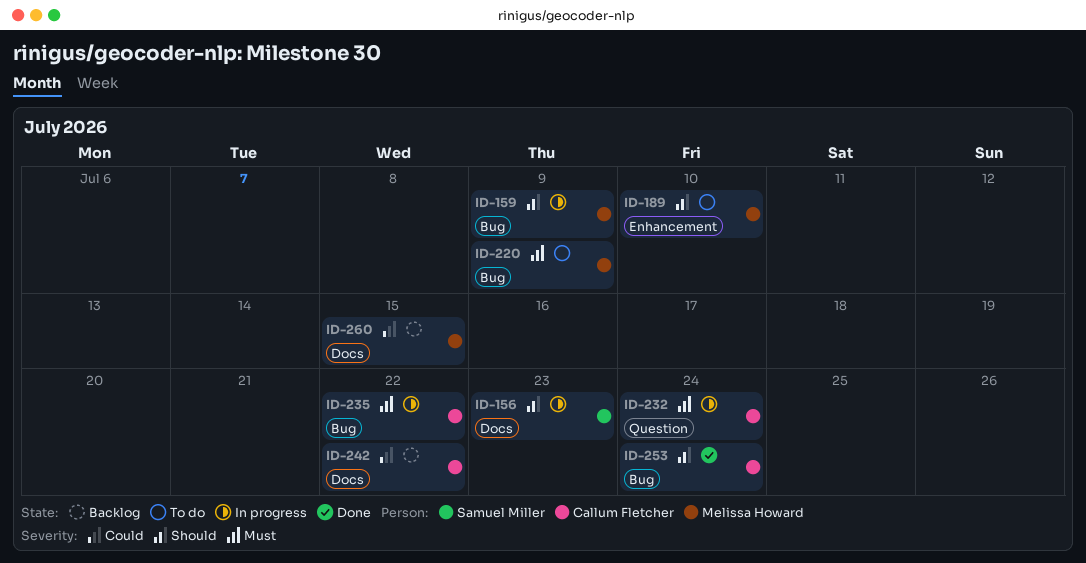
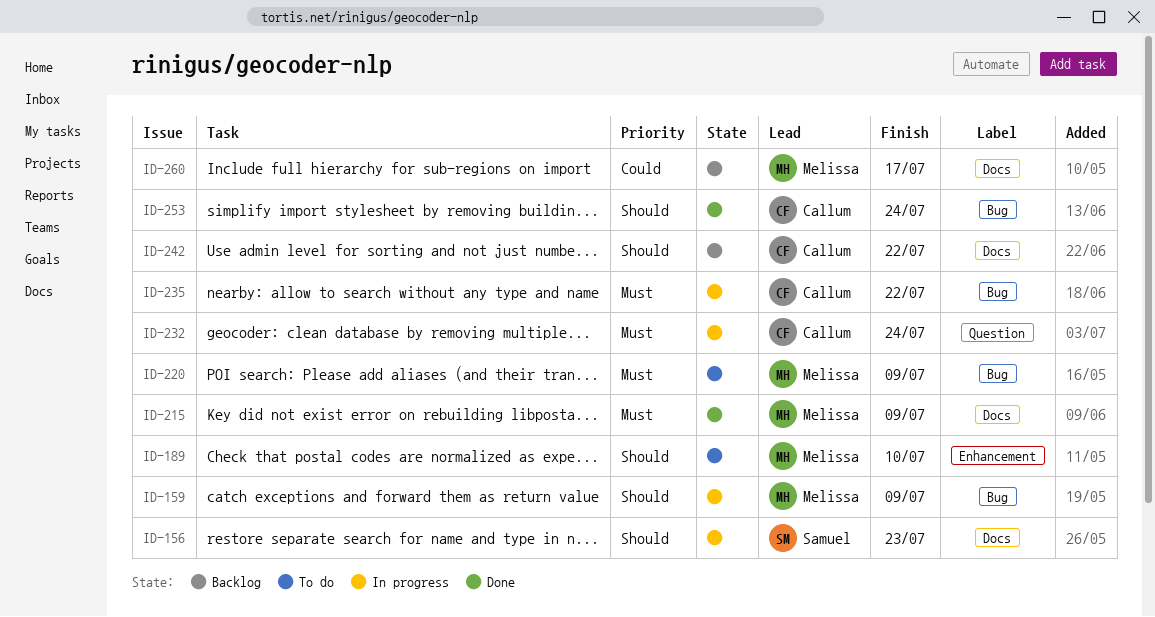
ID-215: none -> present
ID-242, priority: Could -> Should
ID-260, due: Jul 15 -> Jul 17

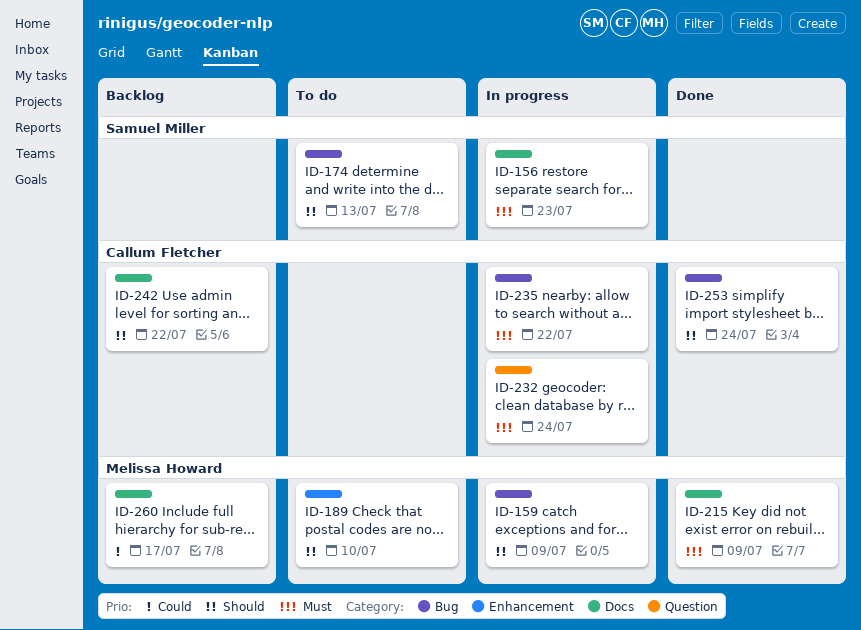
ID-156, priority: Should -> Must
ID-174: none -> present
ID-220: present -> none

